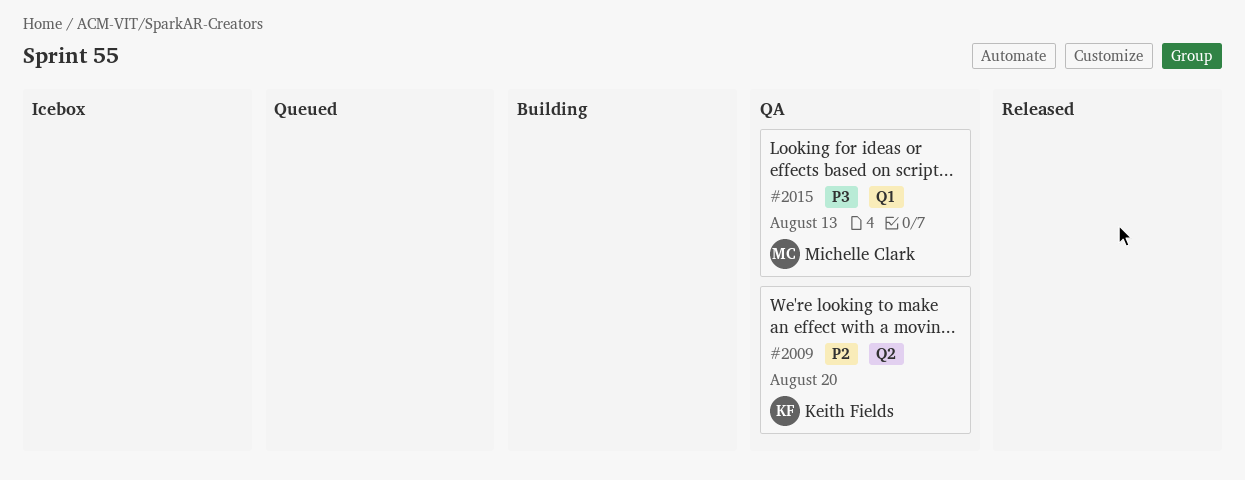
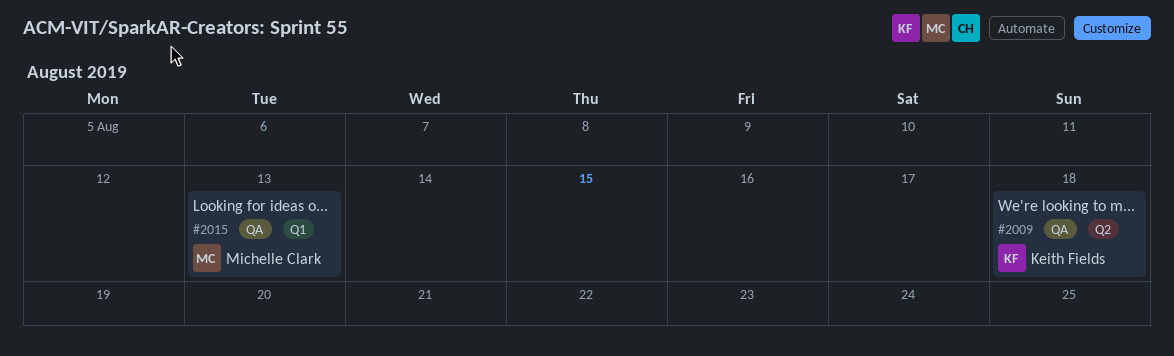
#2009, due: Aug 20 -> Aug 18

